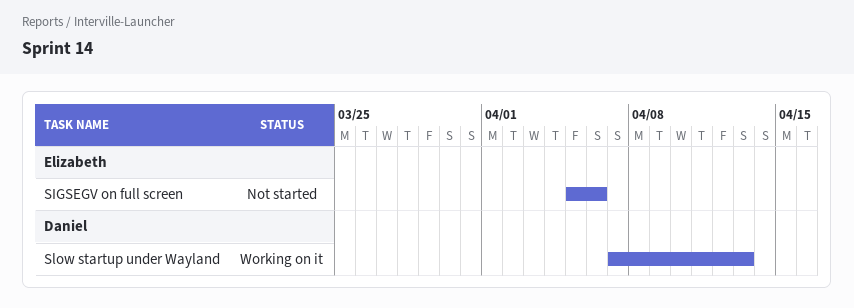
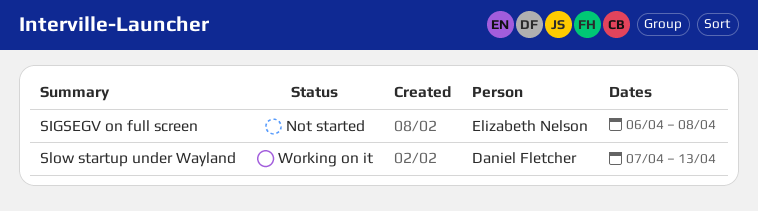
SIGSEGV on full screen, start: Apr 5 -> Apr 6
SIGSEGV on full screen, due: Apr 6 -> Apr 8

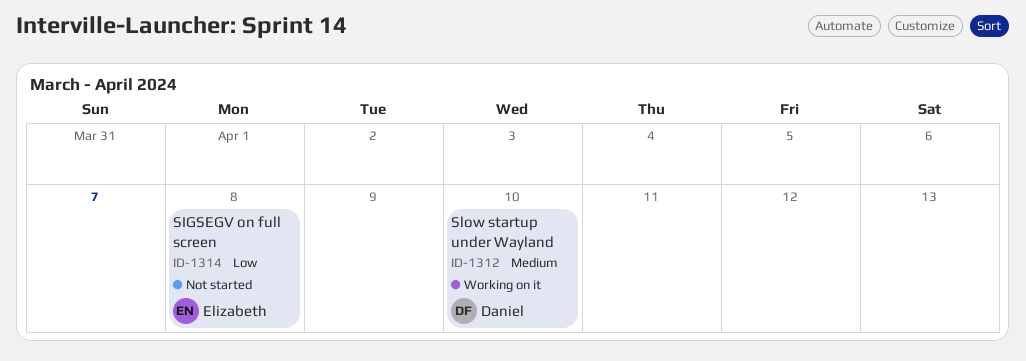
Slow startup under Wayland, due: Apr 13 -> Apr 10

